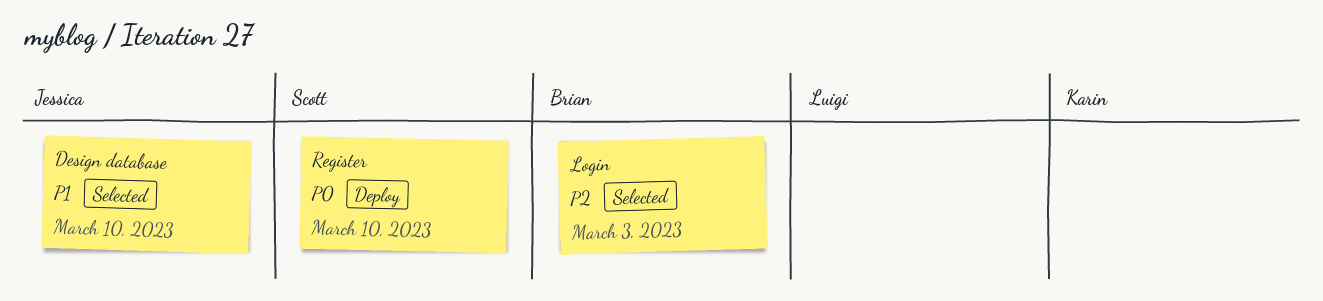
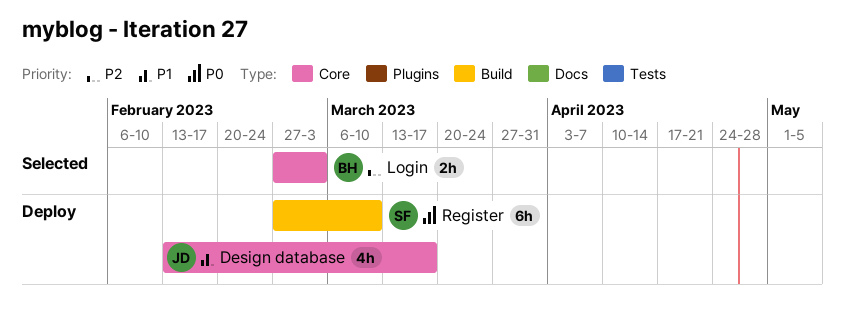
Design database, status: Selected -> Deploy
Design database, due: Mar 10 -> Mar 17

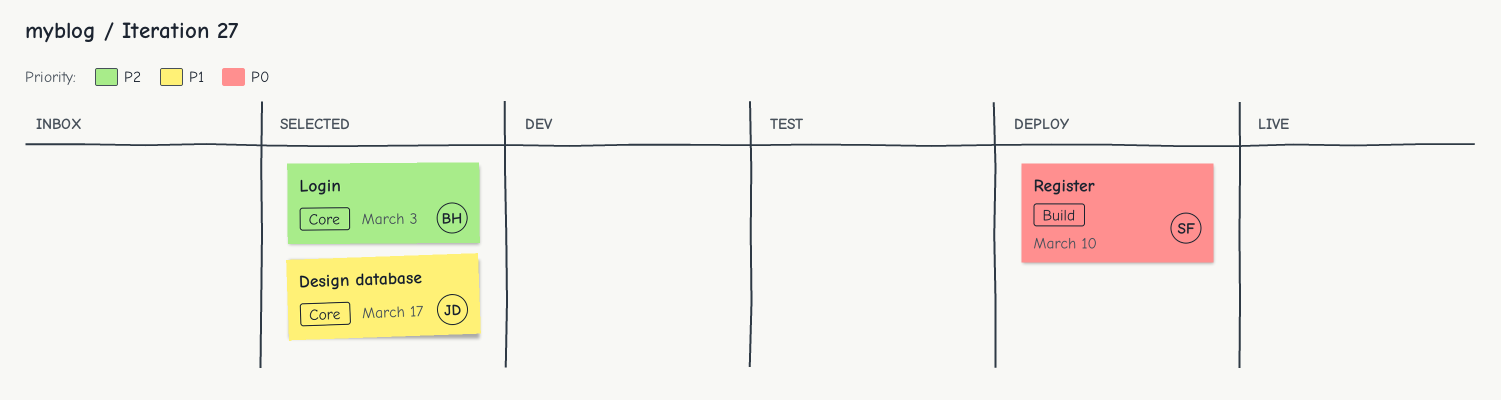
Design database, status: Deploy -> Selected

